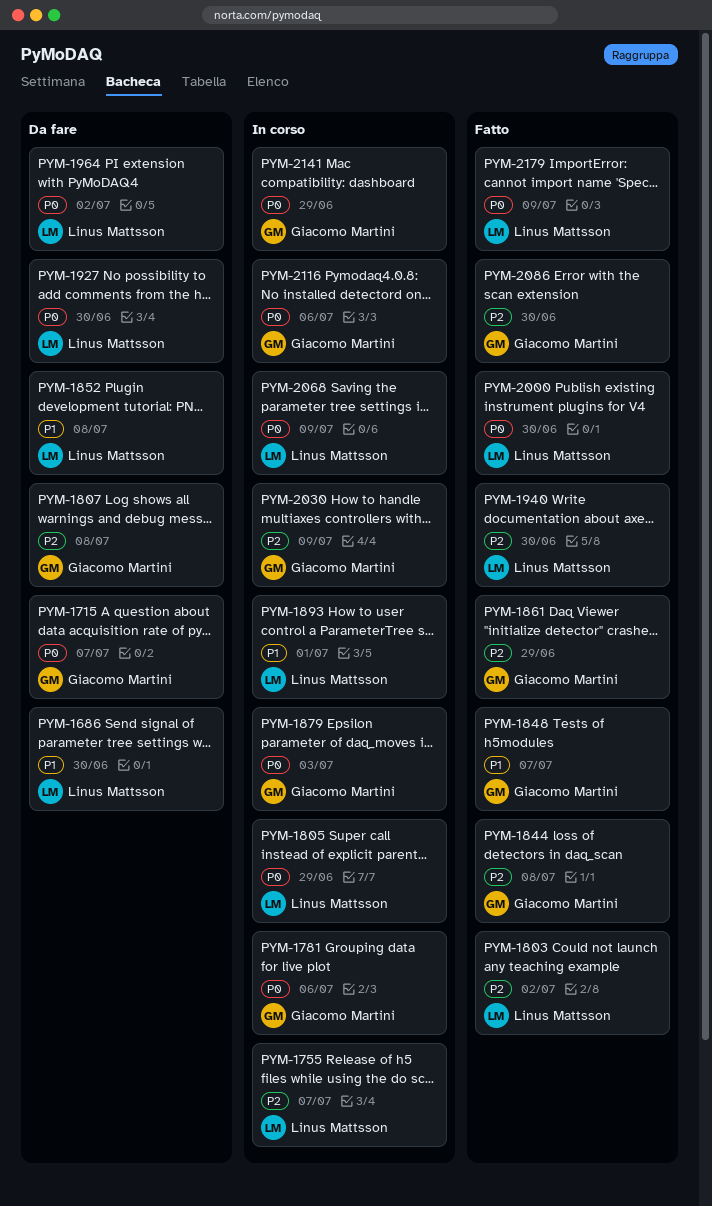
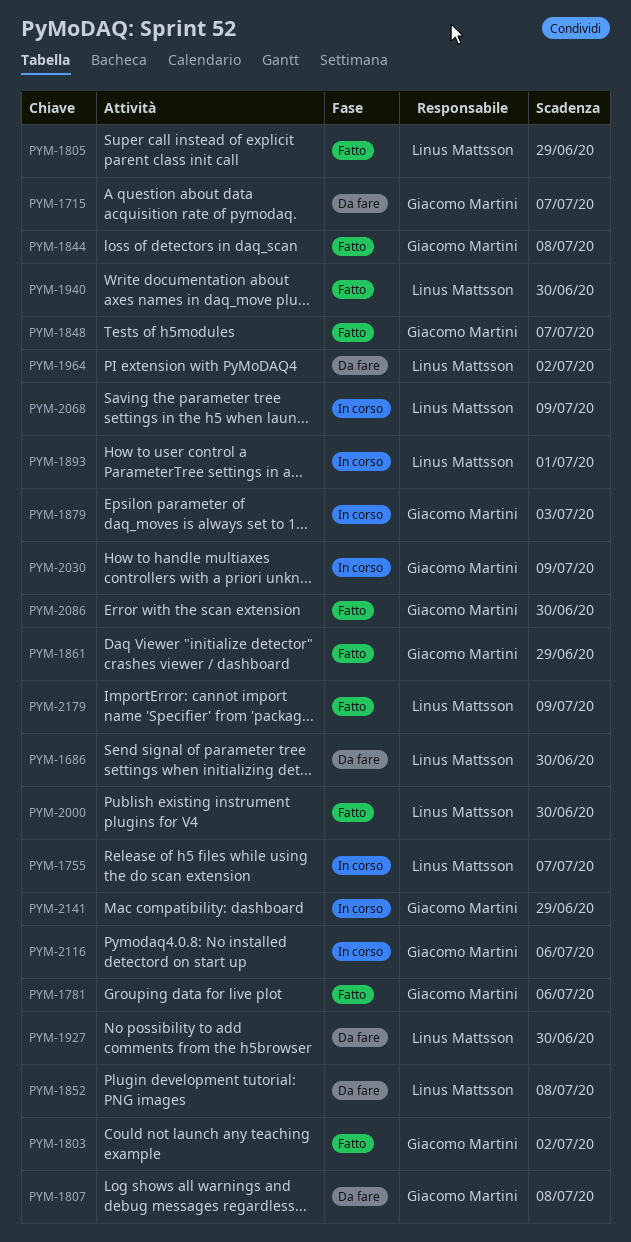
PYM-1781, status: In corso -> Fatto
PYM-1803, owner: Linus Mattsson -> Giacomo Martini
PYM-1805, status: In corso -> Fatto

